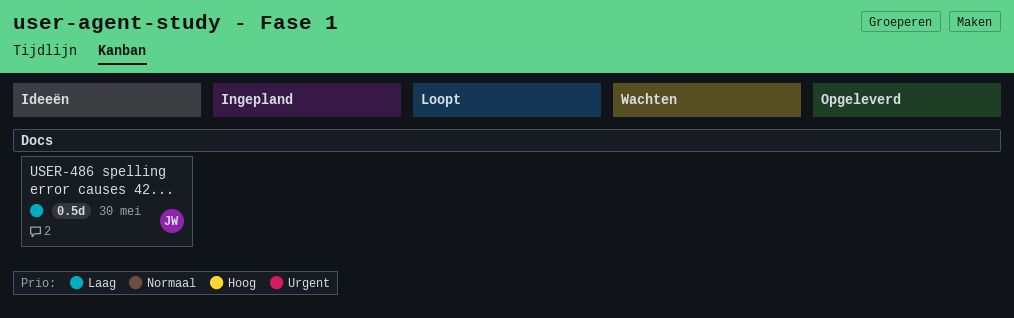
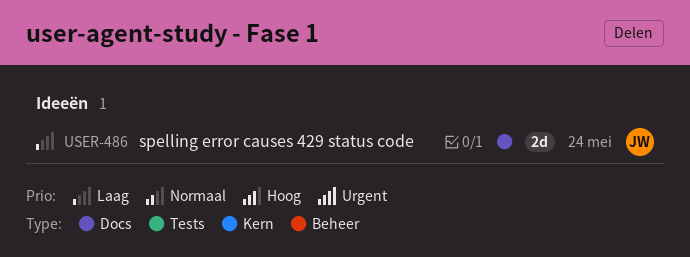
USER-486, estimate: 0.5d -> 2d
USER-486, due: May 30 -> May 24

